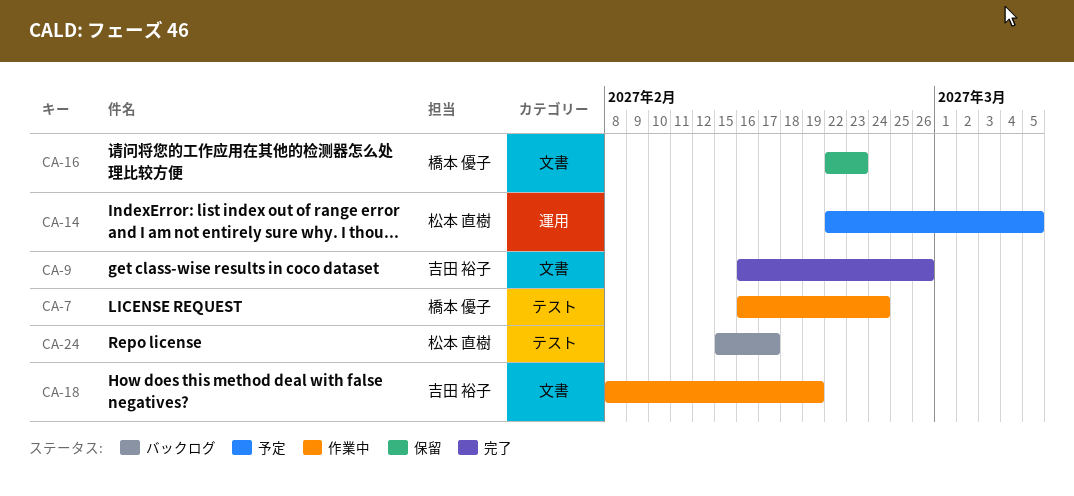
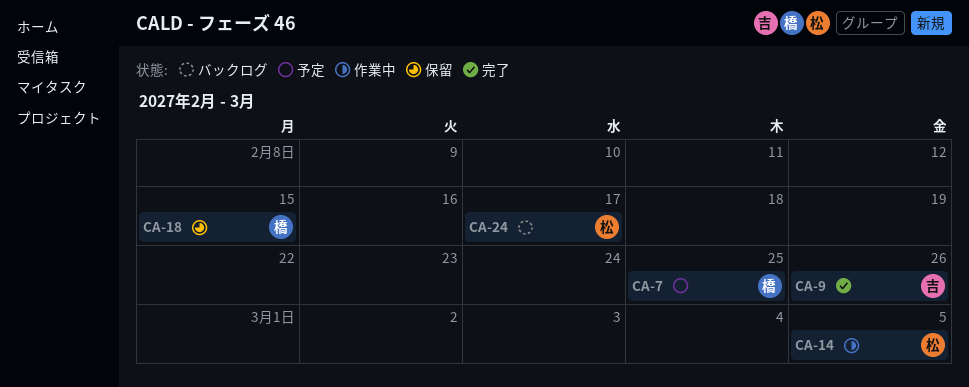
CA-7, status: 作業中 -> 予定
CA-7, due: Feb 24 -> Feb 25
CA-14, status: 予定 -> 作業中
CA-16: present -> none
CA-18, status: 作業中 -> 保留
CA-18, owner: 吉田 裕子 -> 橋本 優子
CA-18, due: Feb 19 -> Feb 15

